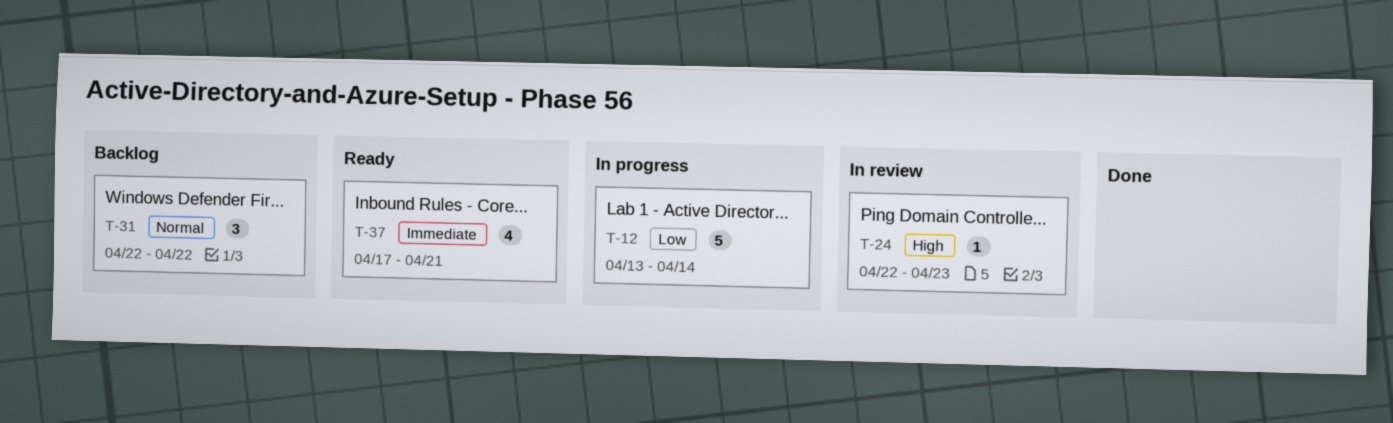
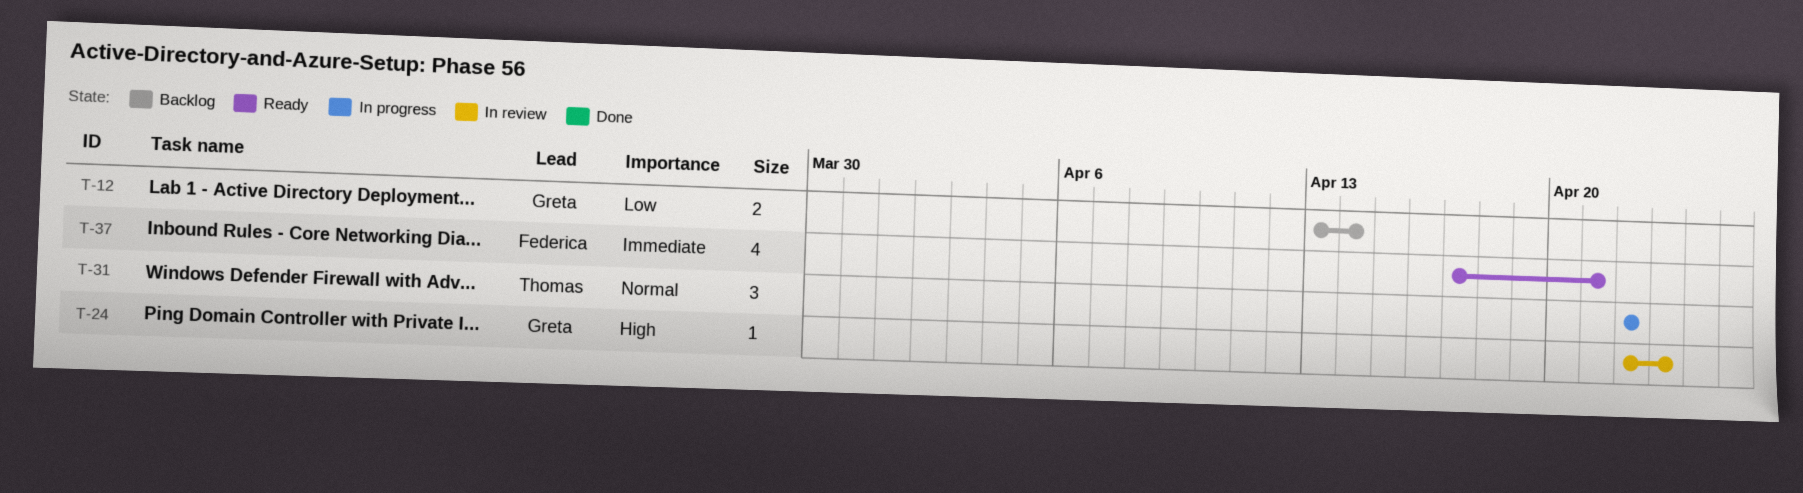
T-12, status: In progress -> Backlog
T-12, estimate: 5 -> 2
T-31, status: Backlog -> In progress

